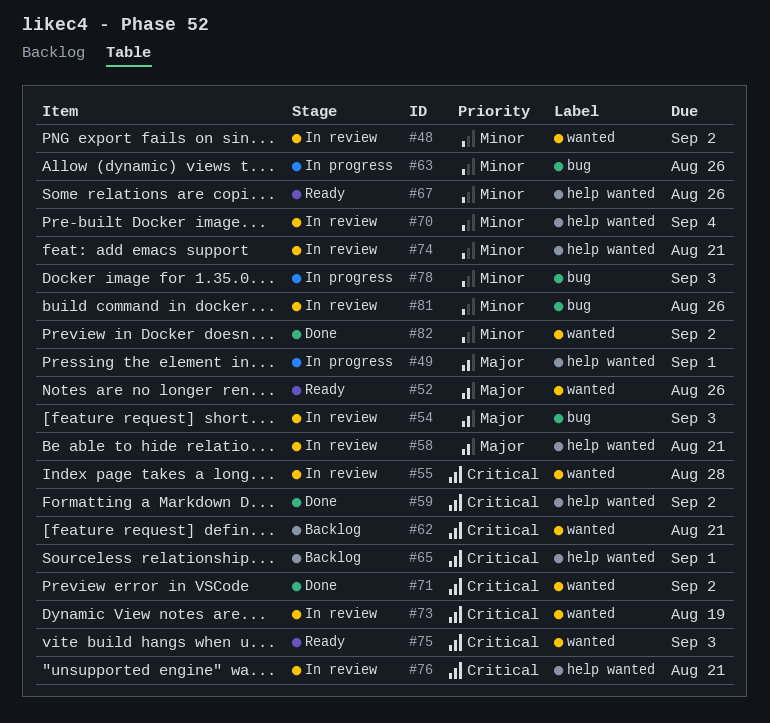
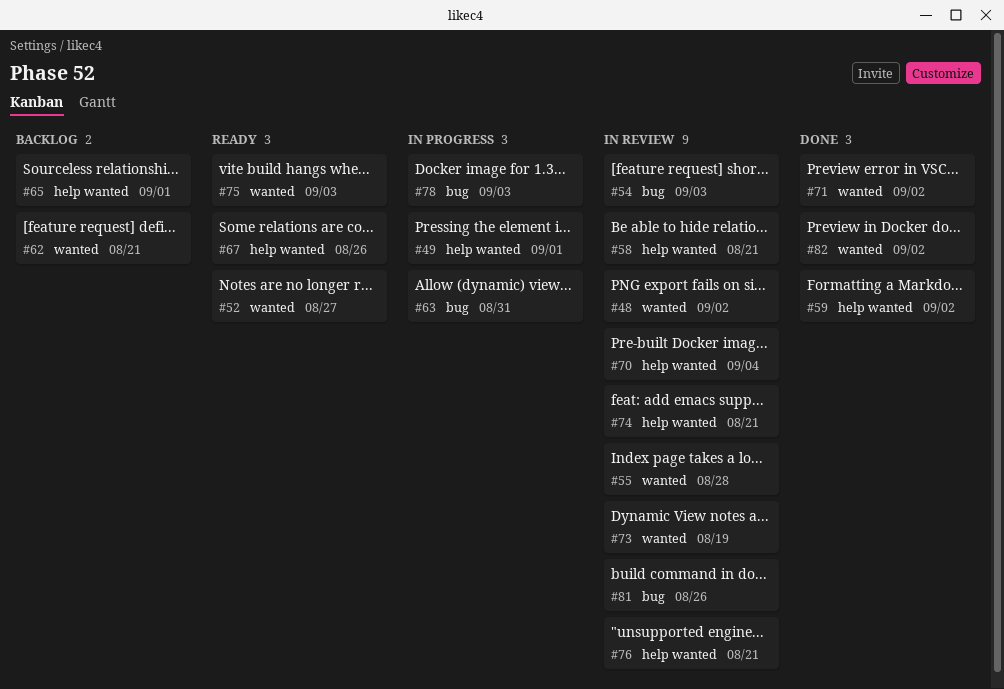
#52, due: Aug 26 -> Aug 27
#63, due: Aug 26 -> Aug 31

